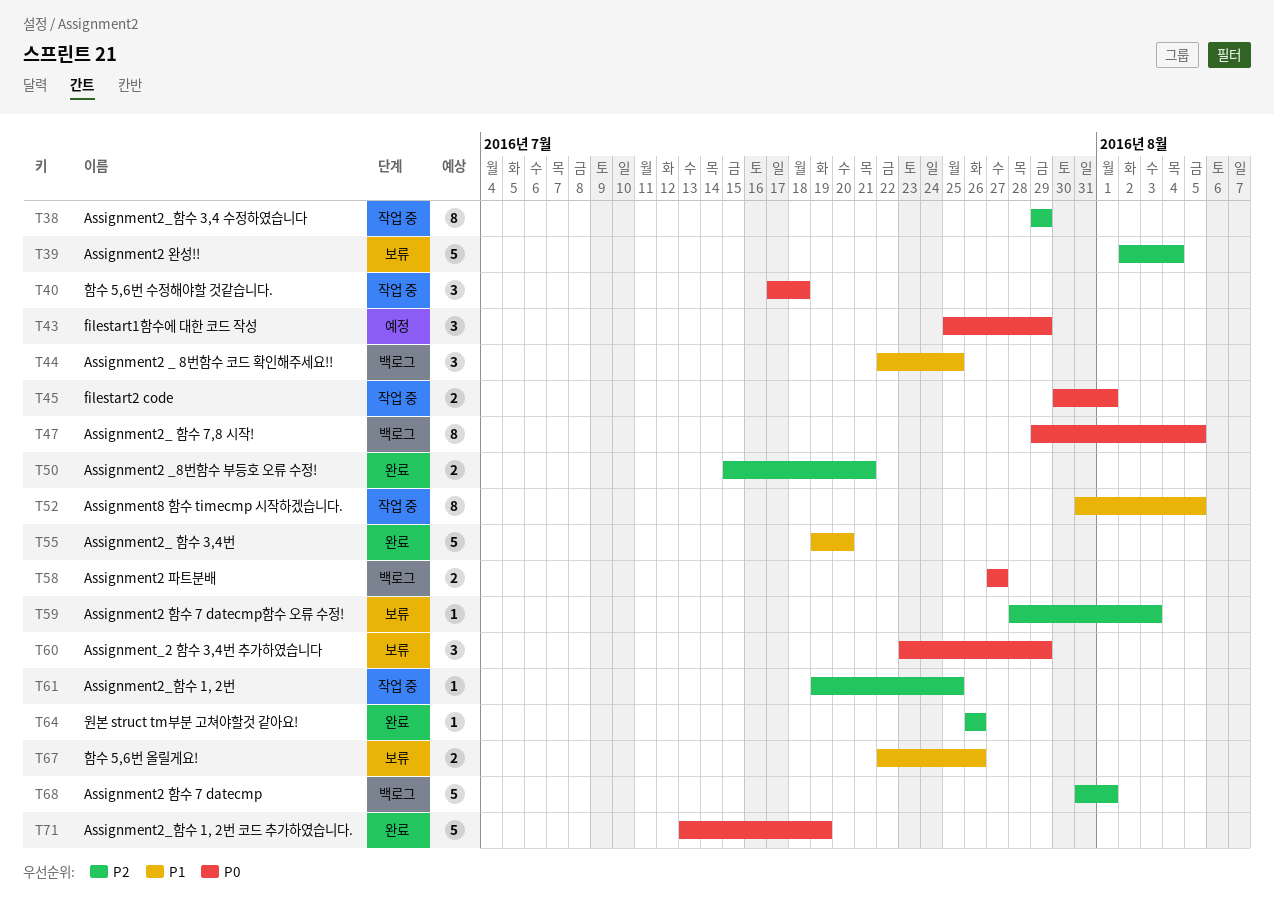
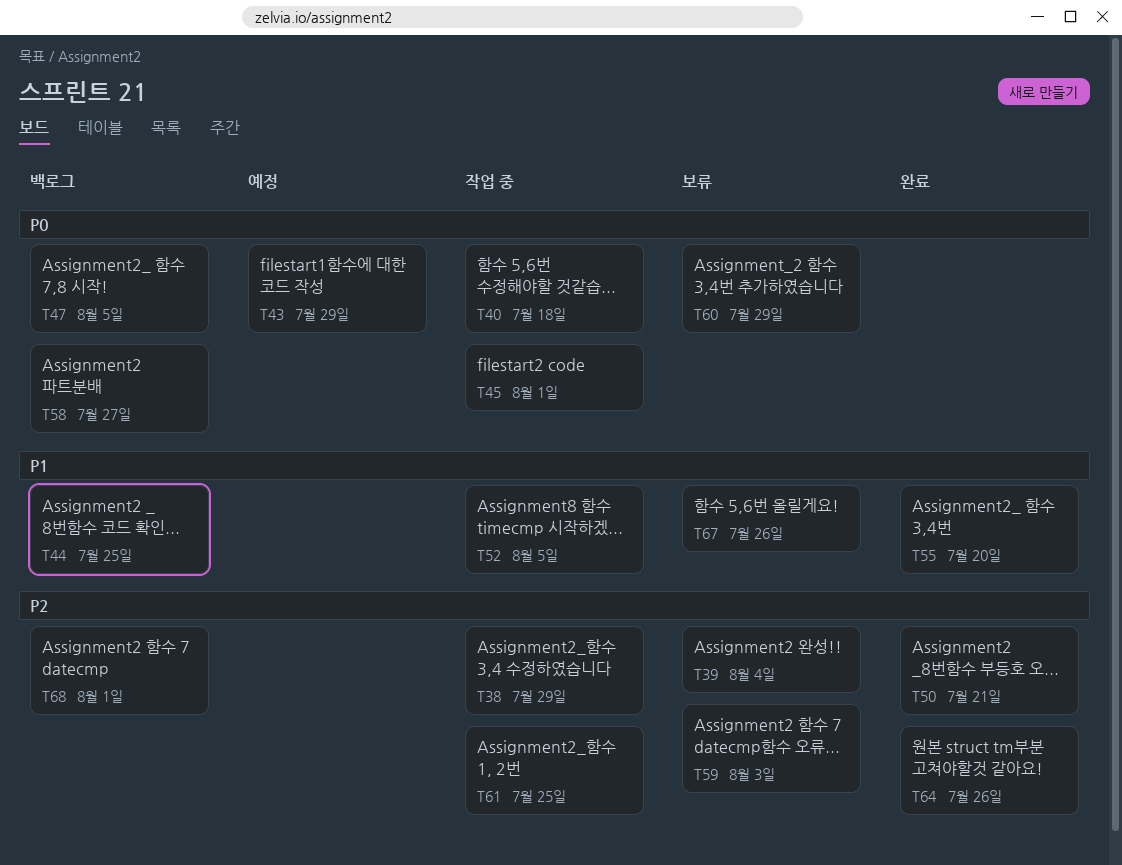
T71: present -> none

